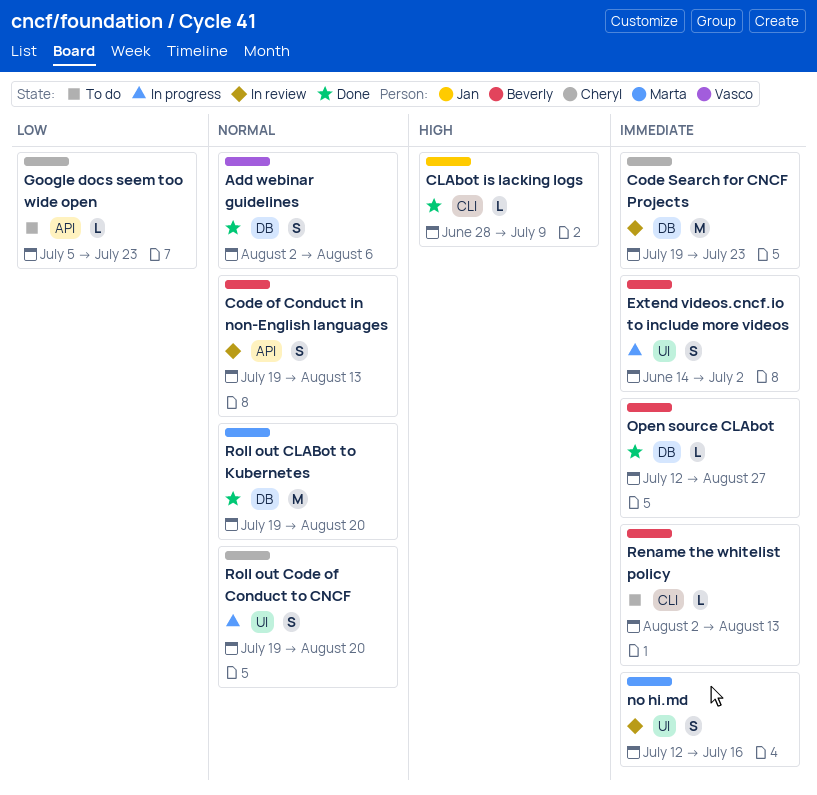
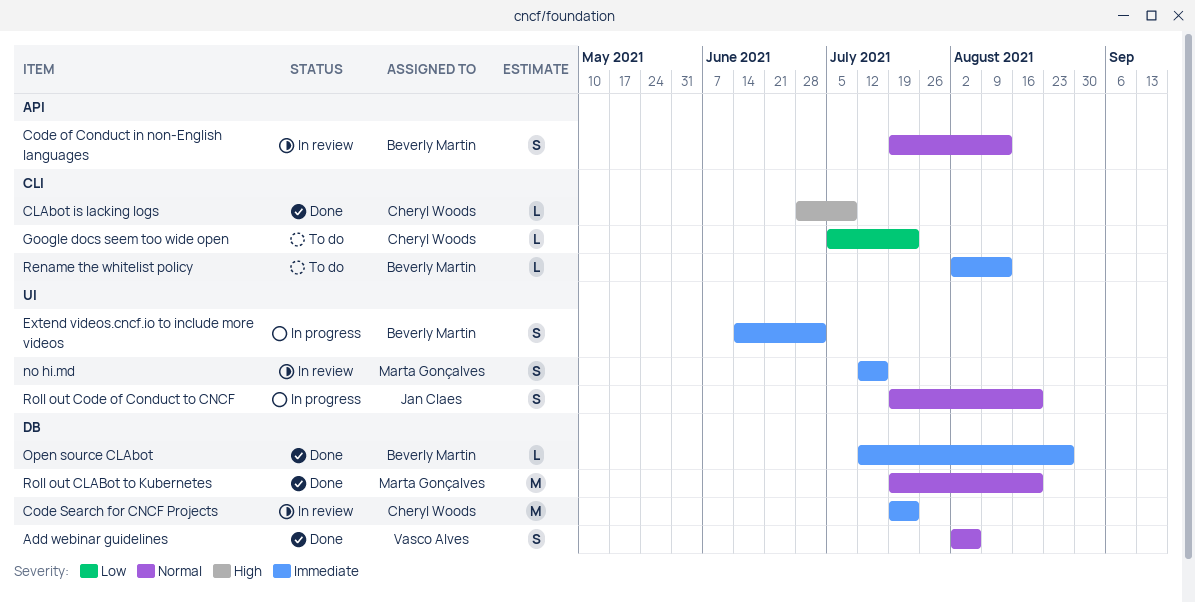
CLAbot is lacking logs, owner: Jan Claes -> Cheryl Woods
Google docs seem too wide open, label: API -> CLI
Roll out Code of Conduct to CNCF, owner: Cheryl Woods -> Jan Claes

